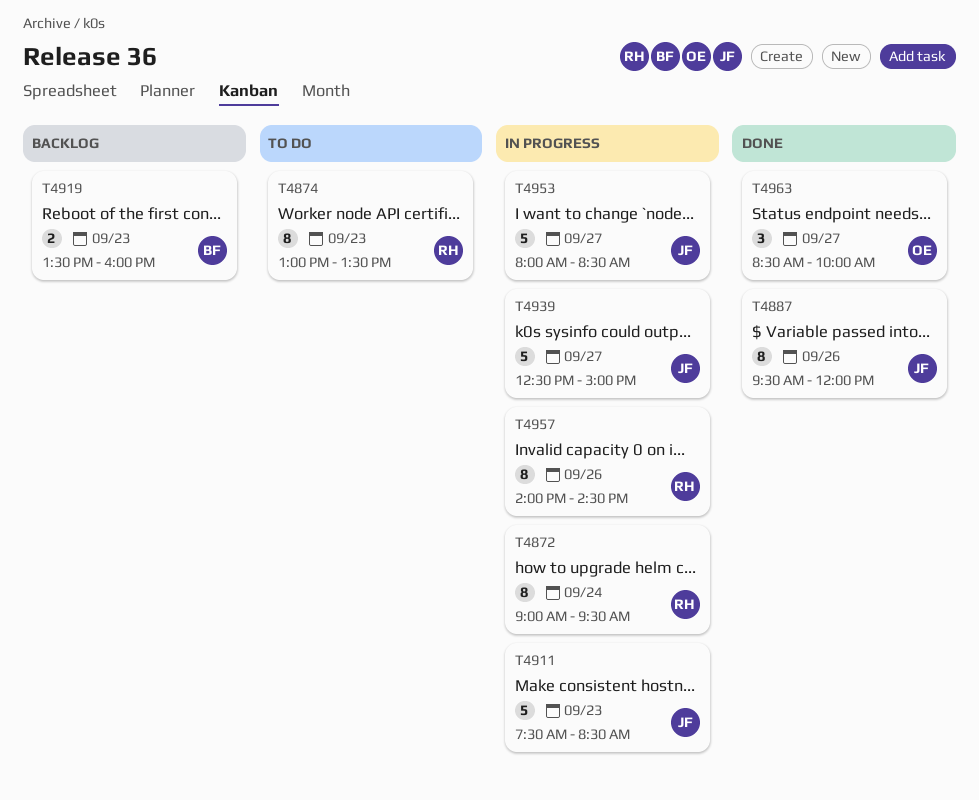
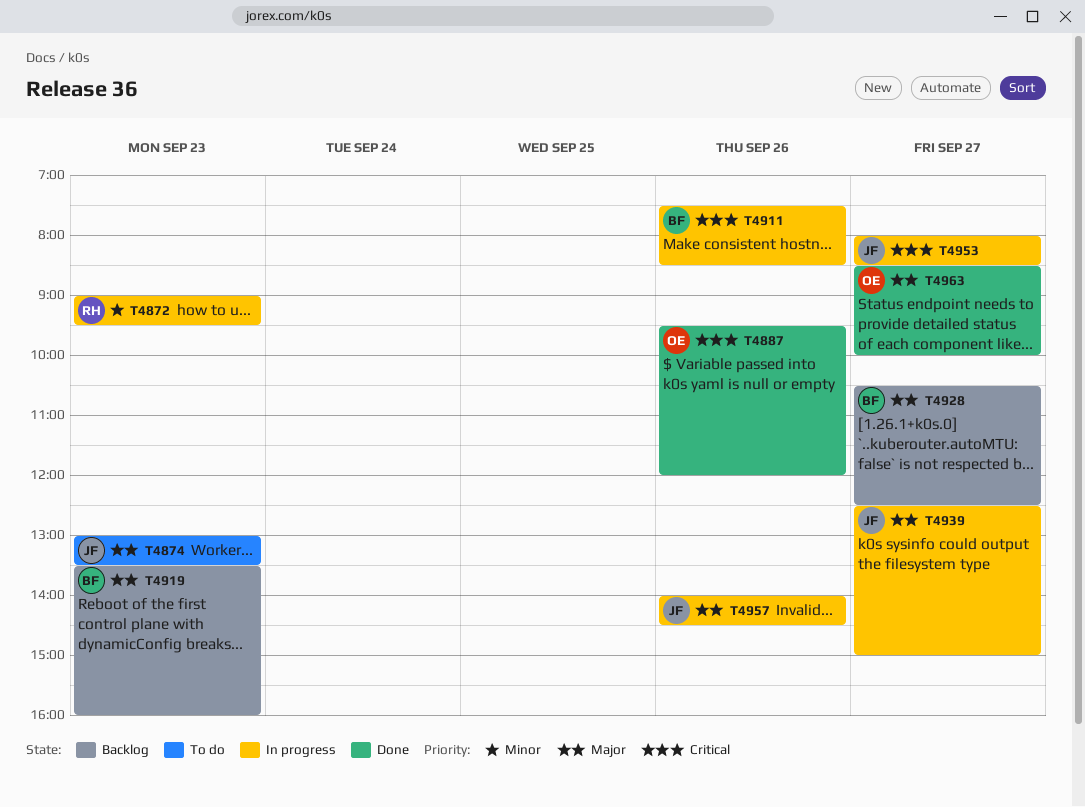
T4872, day: Sep 24 -> Sep 23
T4874, owner: RH -> JF
T4887, owner: JF -> OE
T4911, owner: JF -> BF
T4911, day: Sep 23 -> Sep 26
T4928: none -> present
T4957, owner: RH -> JF

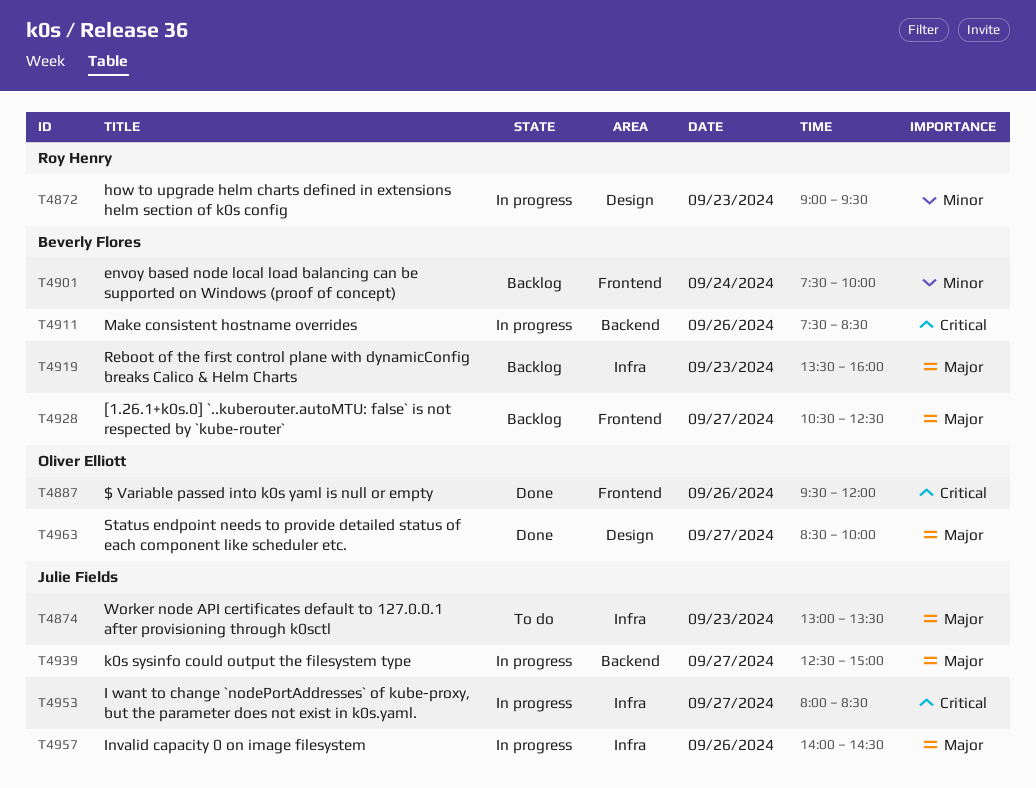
T4901: none -> present

